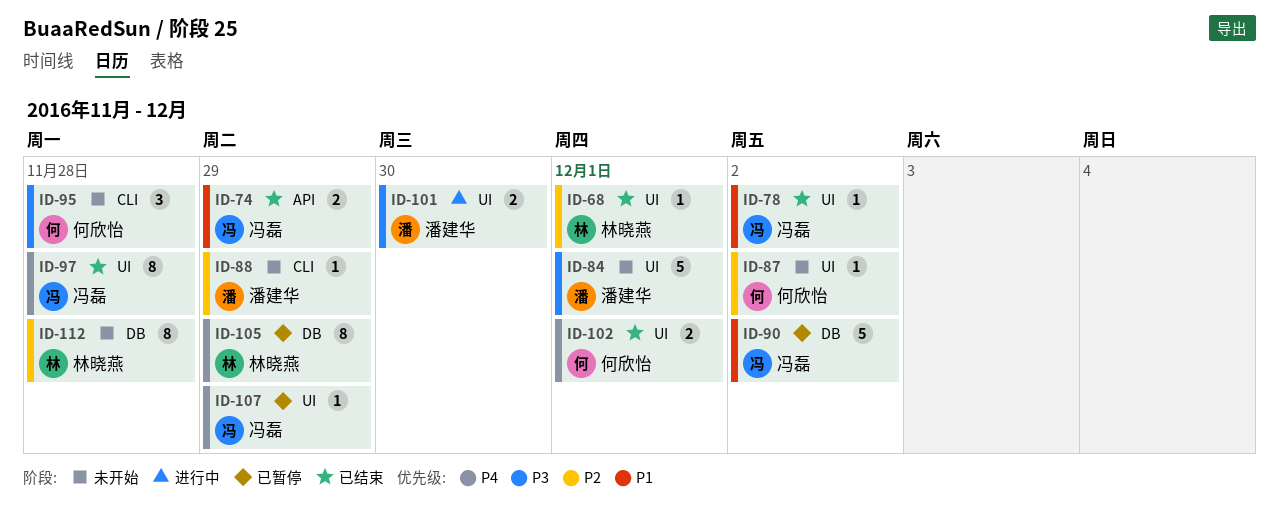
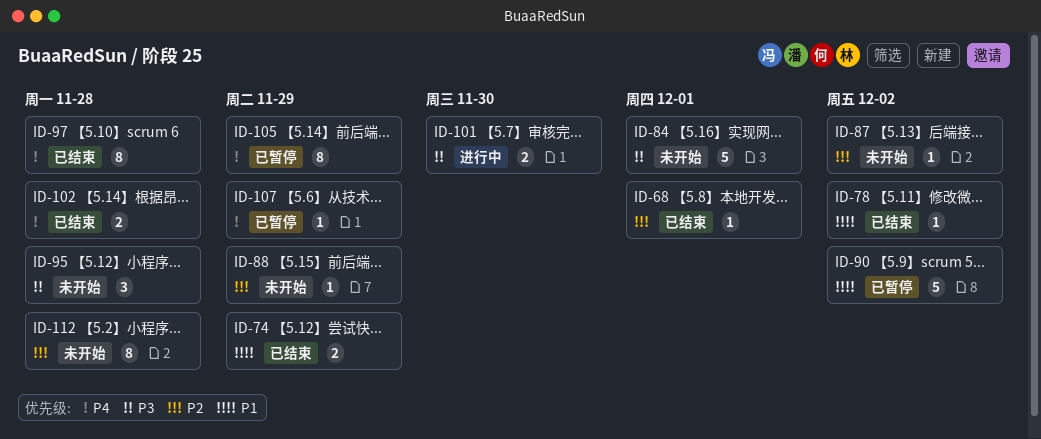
ID-102, due: Dec 1 -> Nov 28

